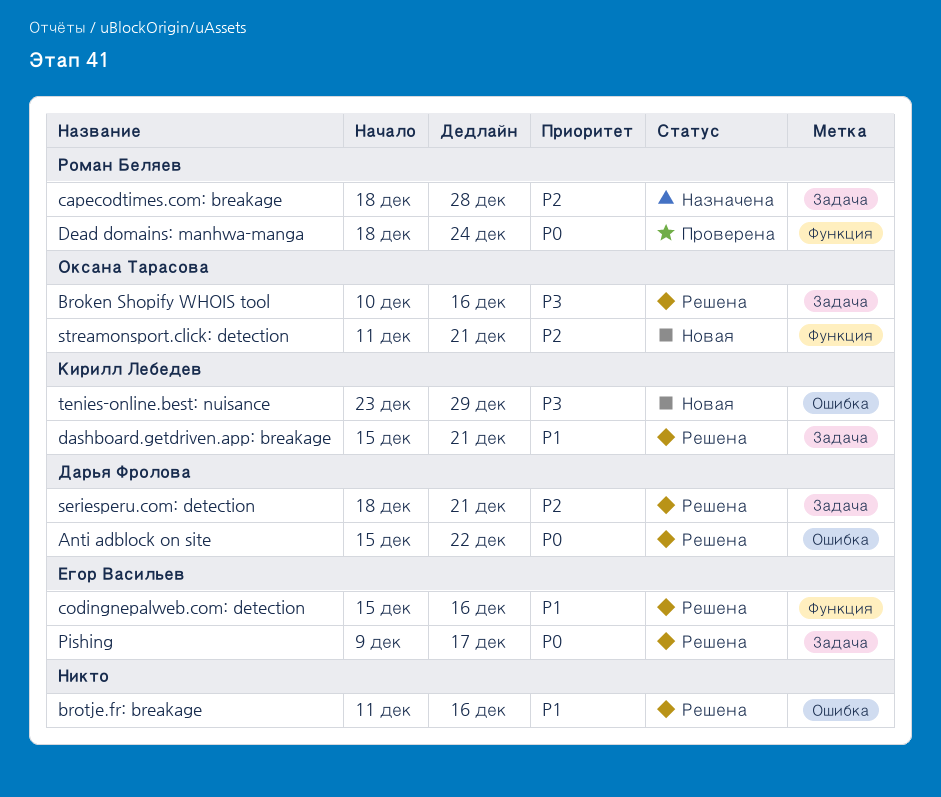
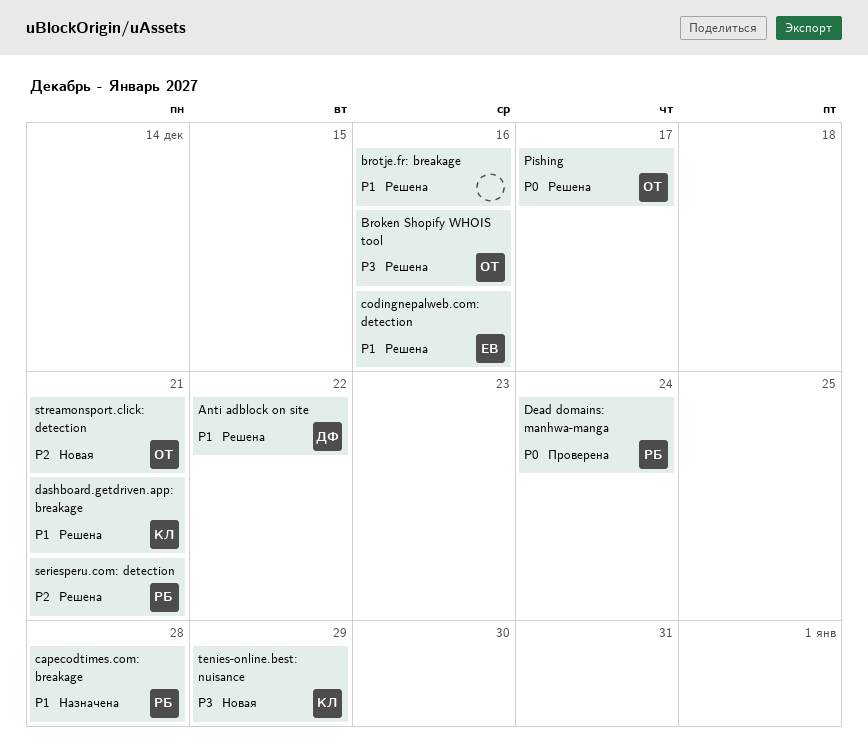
Anti adblock on site, priority: P0 -> P1
capecodtimes.com: breakage, priority: P2 -> P1
Pishing, owner: Егор Васильев -> Оксана Тарасова
seriesperu.com: detection, owner: Дарья Фролова -> Роман Беляев

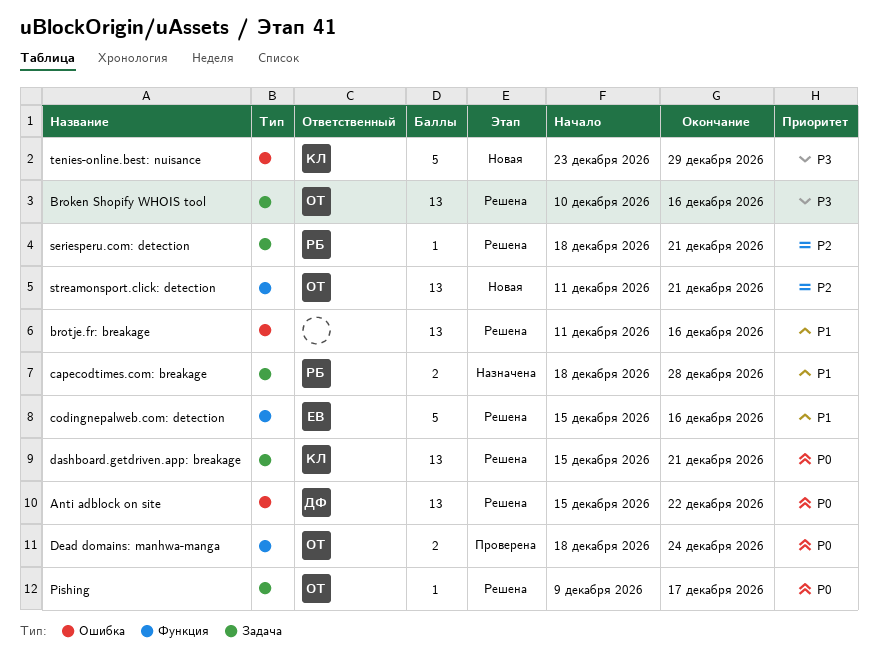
Anti adblock on site, priority: P1 -> P0
dashboard.getdriven.app: breakage, priority: P1 -> P0
Dead domains: manhwa-manga, owner: РБ -> ОТ

